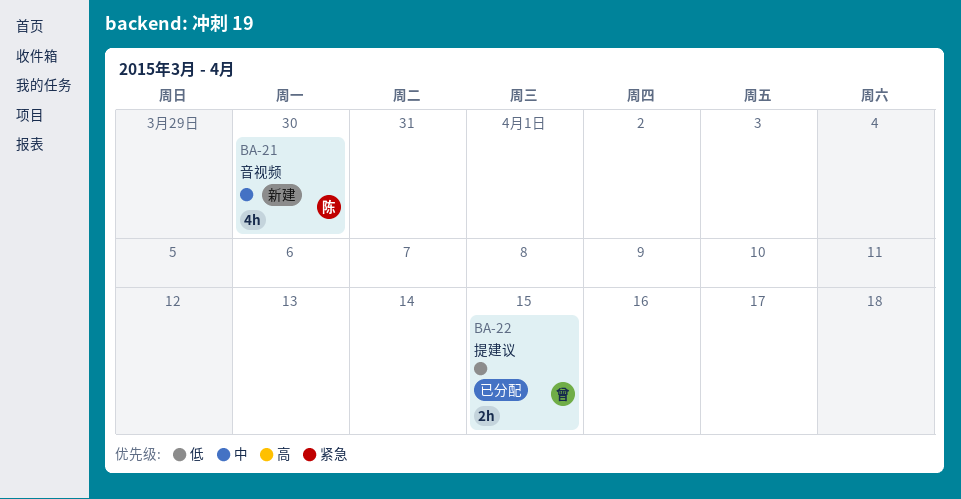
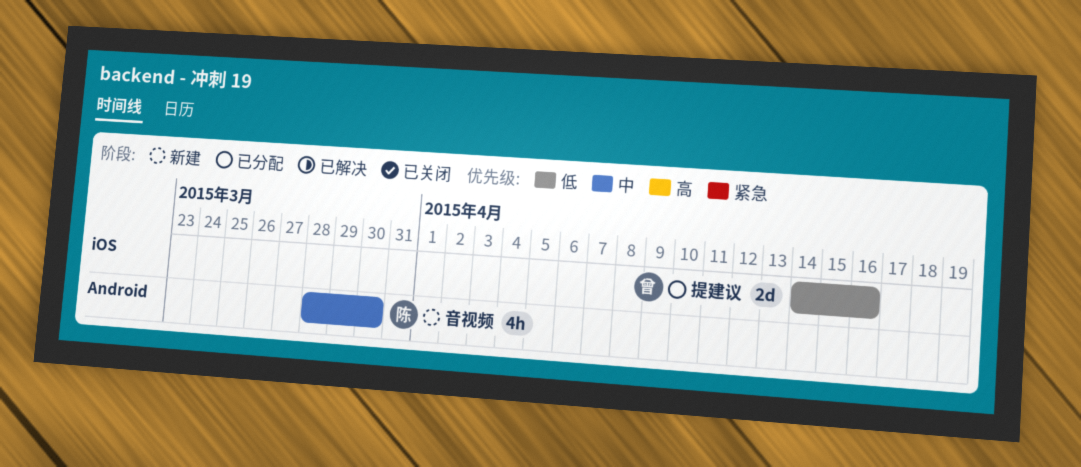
提建议, estimate: 2h -> 2d
提建议, due: Apr 15 -> Apr 16

